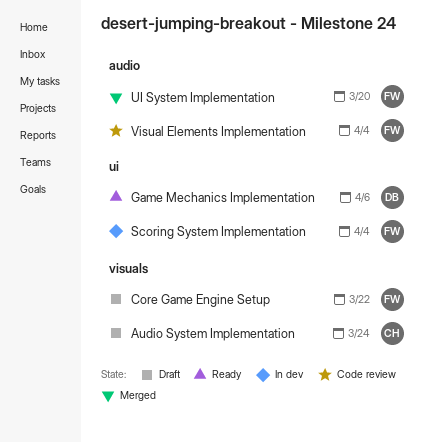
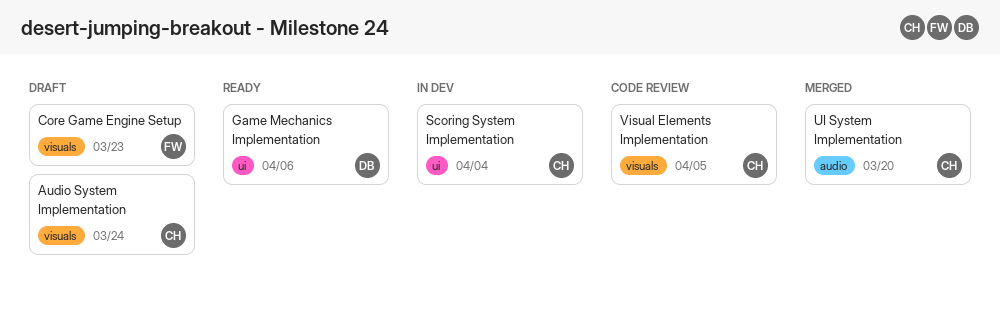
Core Game Engine Setup, due: Mar 22 -> Mar 23
Scoring System Implementation, owner: FW -> CH
UI System Implementation, owner: FW -> CH
Visual Elements Implementation, owner: FW -> CH
Visual Elements Implementation, label: audio -> visuals
Visual Elements Implementation, due: Apr 4 -> Apr 5

